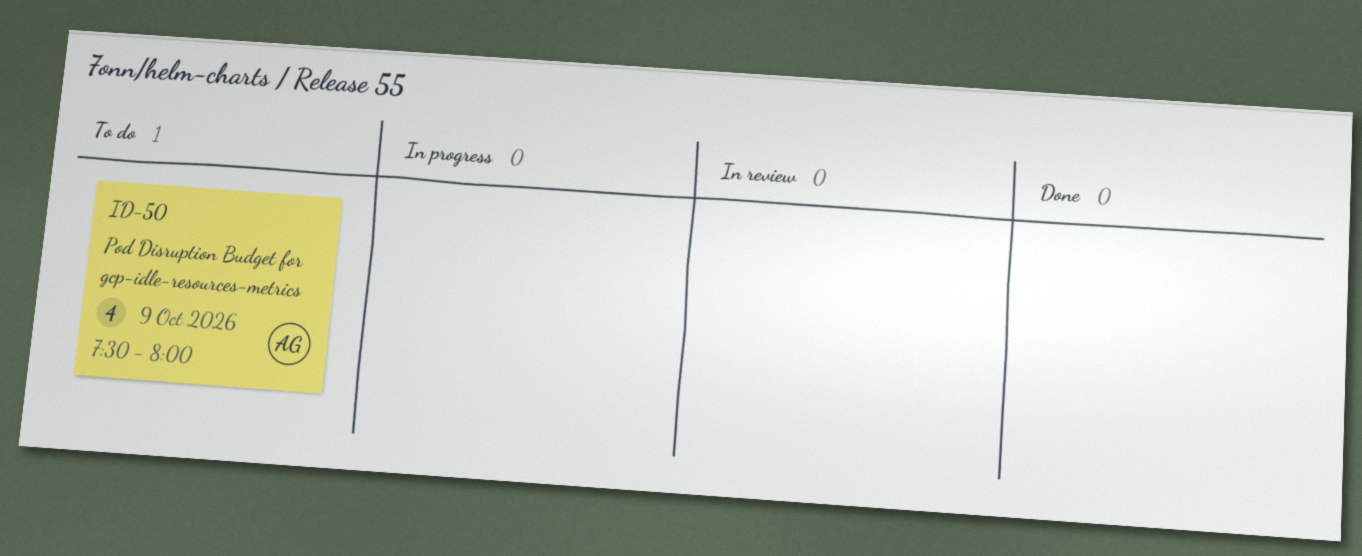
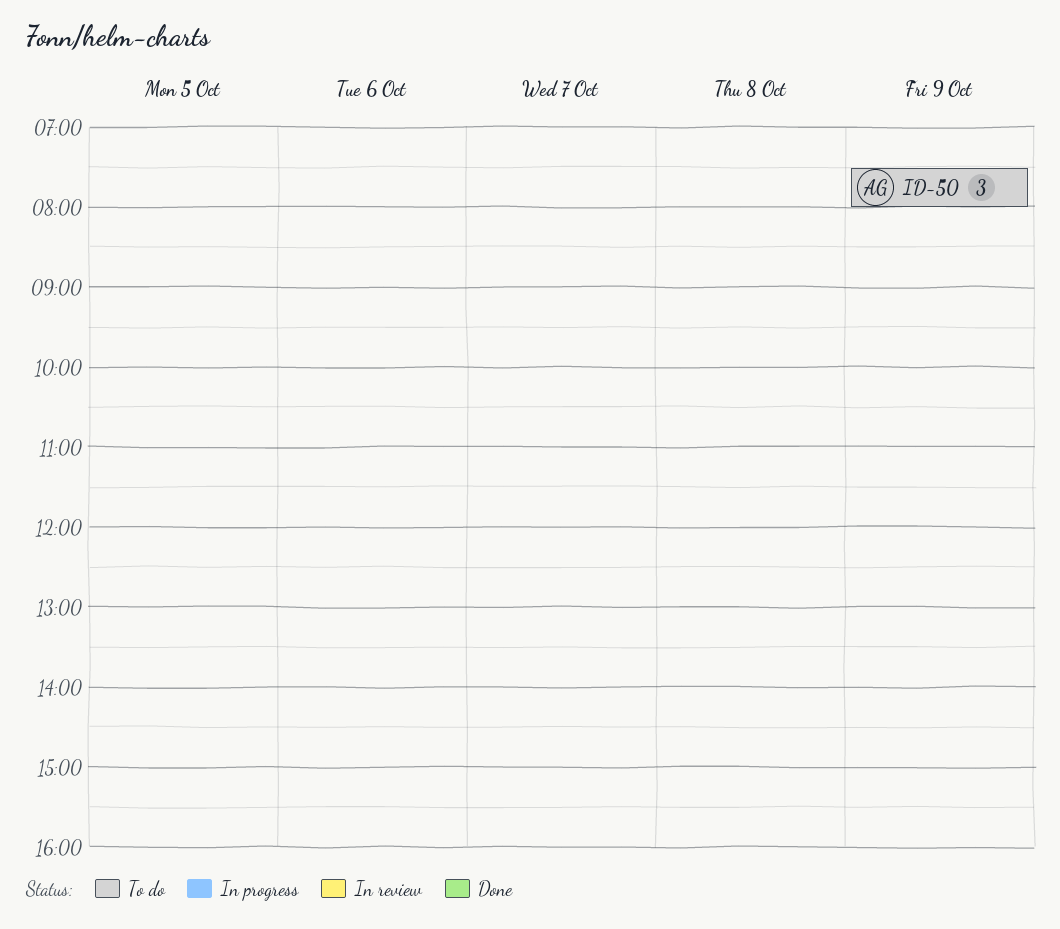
ID-50, estimate: 4 -> 3

